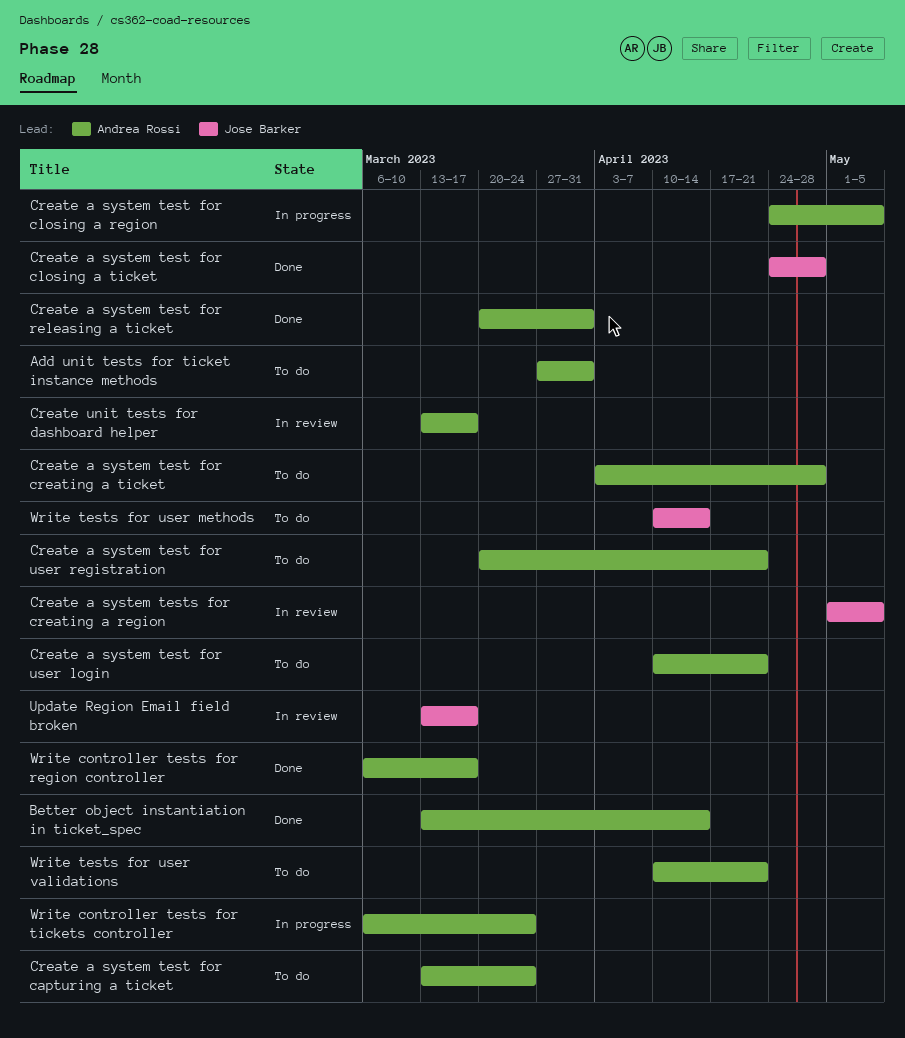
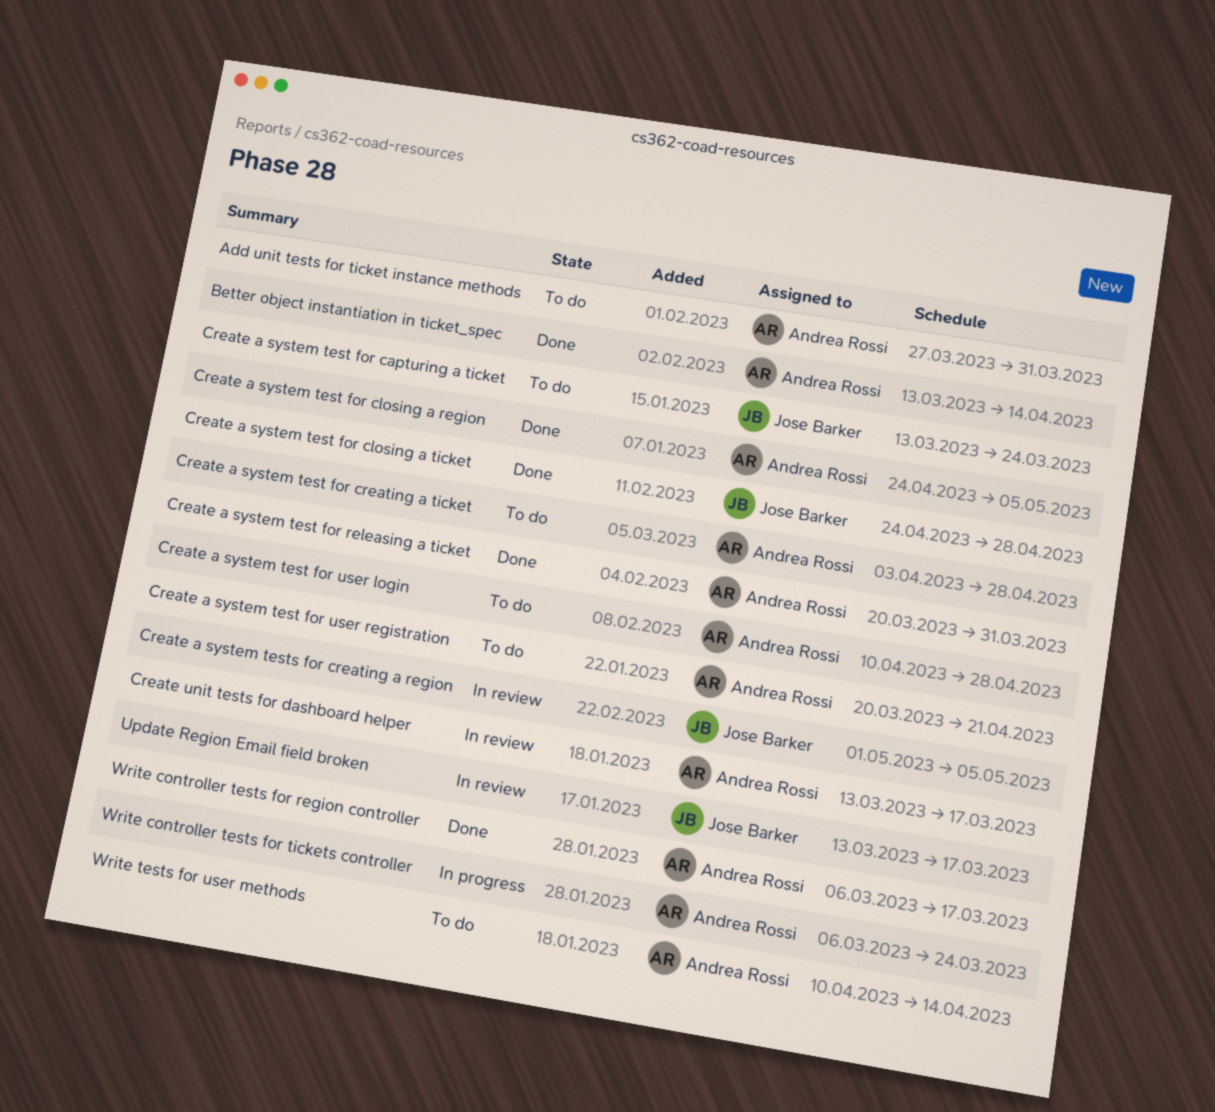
Create a system test for capturing a ticket, owner: Andrea Rossi -> Jose Barker
Create a system test for closing a region, status: In progress -> Done
Create a system test for user login, due: Apr 21 -> Apr 28
Write tests for user methods, owner: Jose Barker -> Andrea Rossi
Write tests for user validations: present -> none

